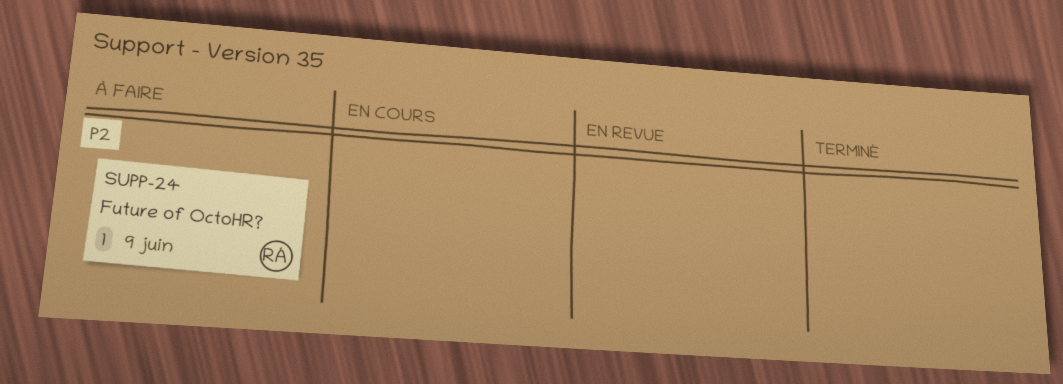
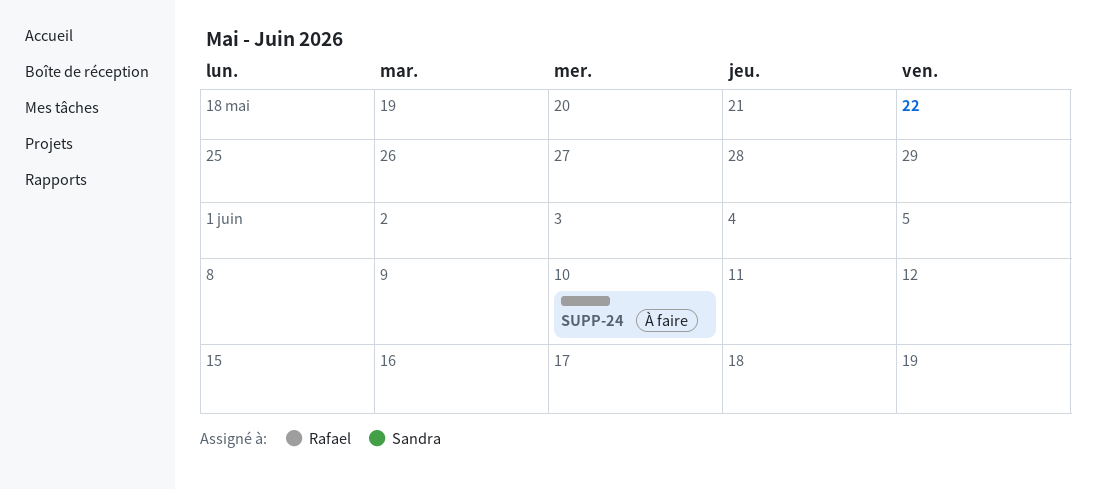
SUPP-24, due: Jun 9 -> Jun 10

